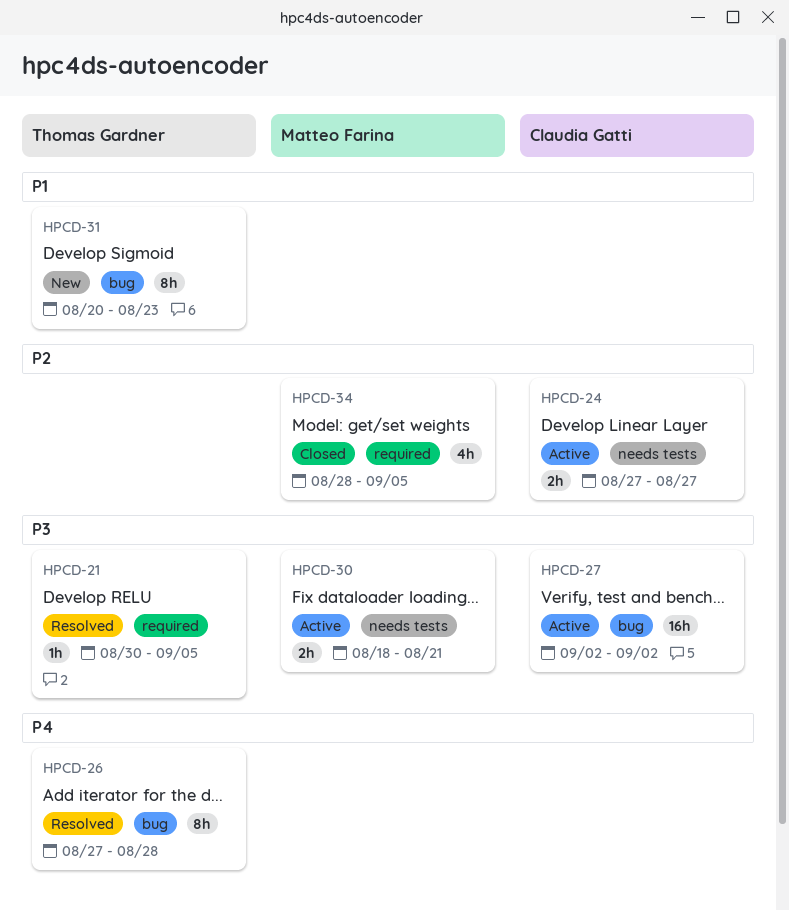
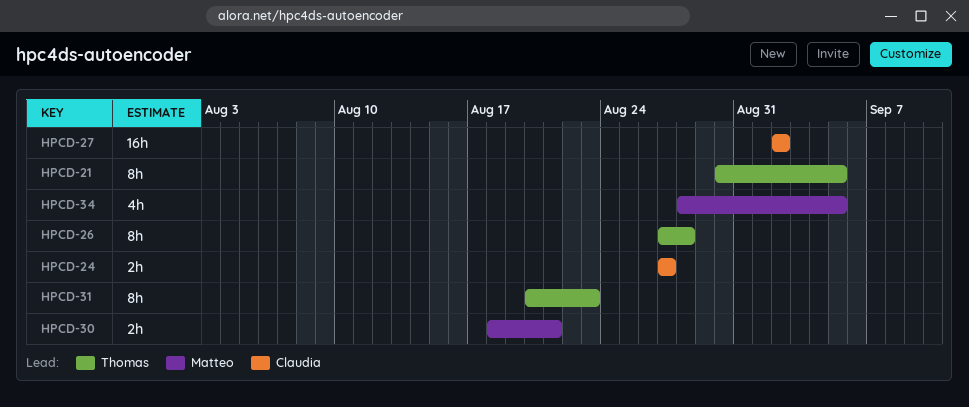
HPCD-21, estimate: 1h -> 8h

